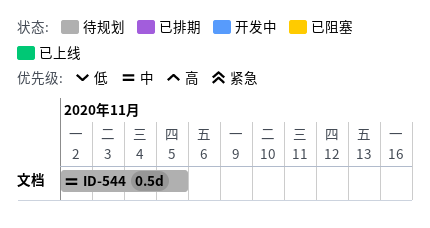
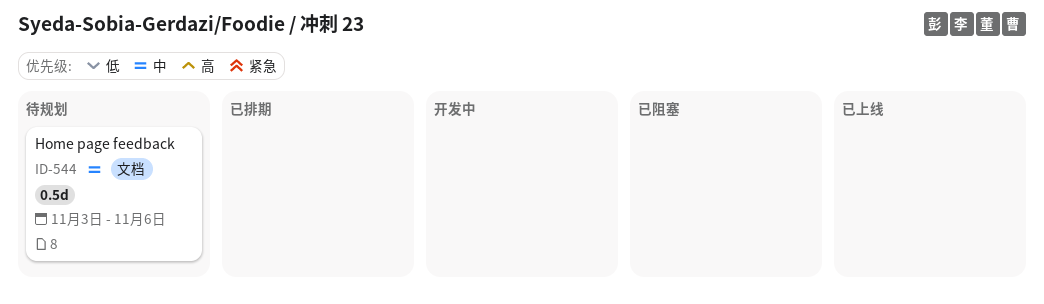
ID-544, start: Nov 2 -> Nov 3
ID-544, due: Nov 5 -> Nov 6

